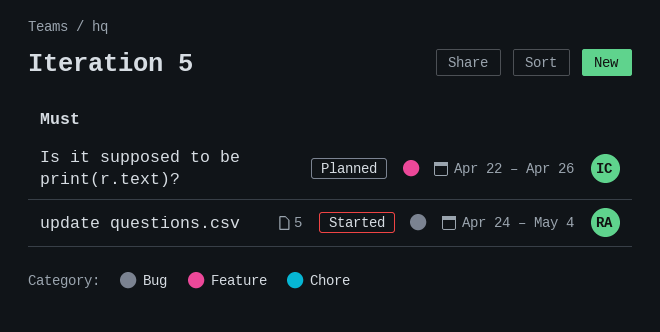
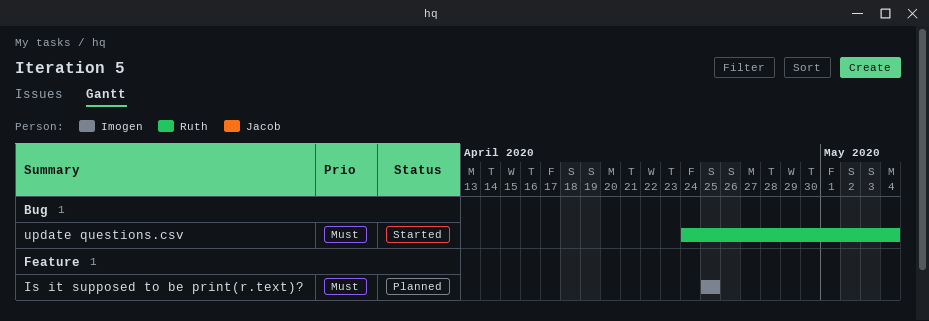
Is it supposed to be print(r.text)?, start: Apr 22 -> Apr 25
Is it supposed to be print(r.text)?, due: Apr 26 -> Apr 25

